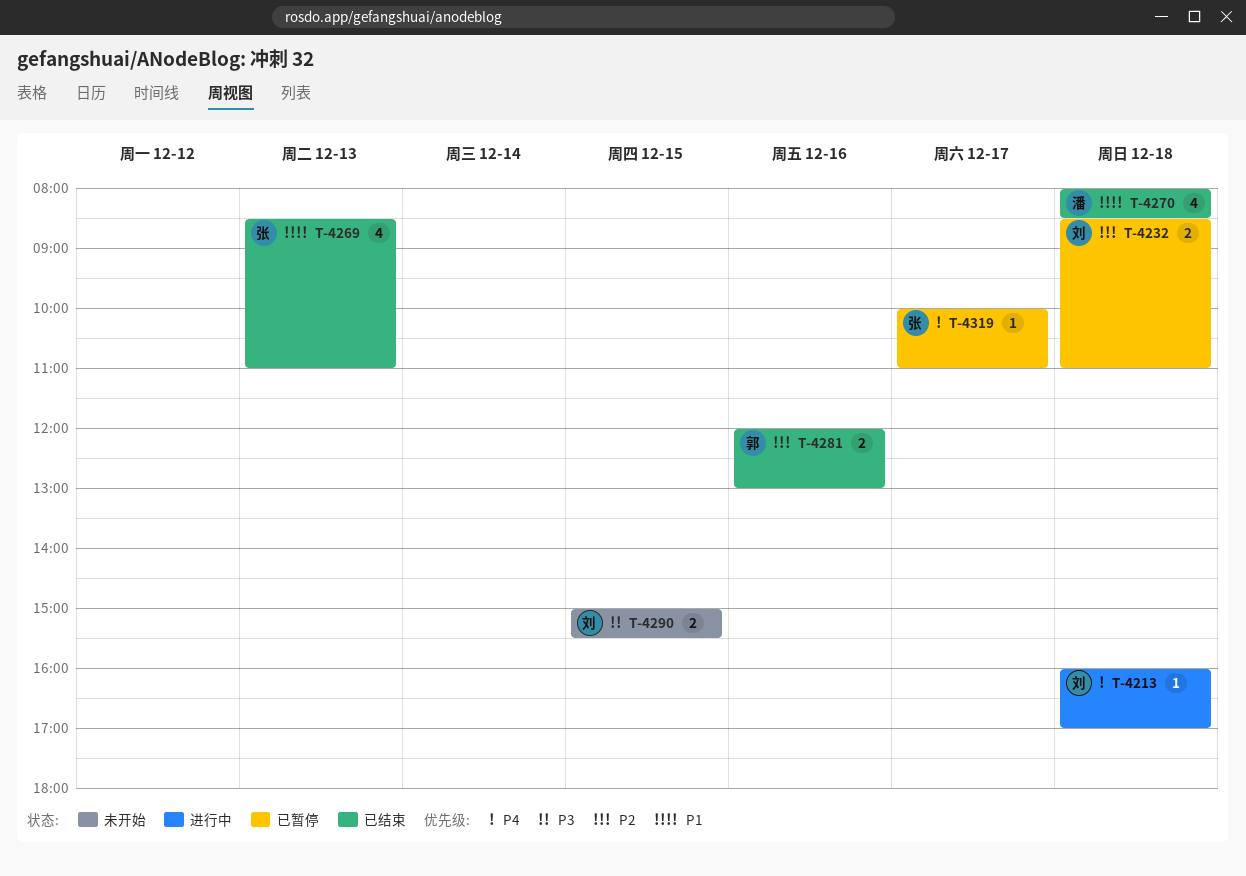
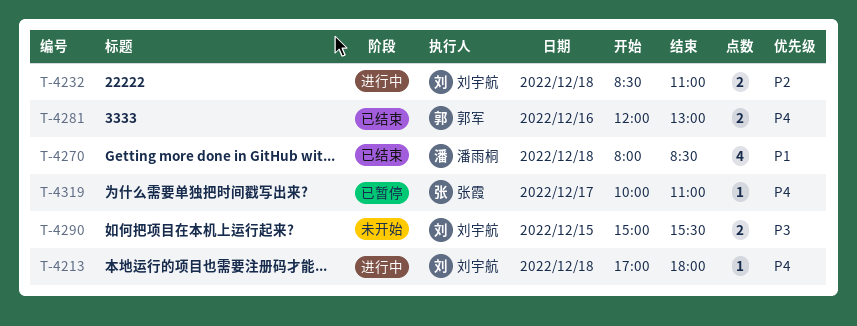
T-4213, begins: 16:00 -> 17:00
T-4213, ends: 17:00 -> 18:00
T-4232, status: 已暂停 -> 进行中
T-4269: present -> none
T-4281, priority: P2 -> P4

